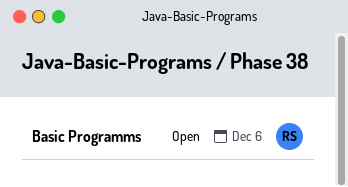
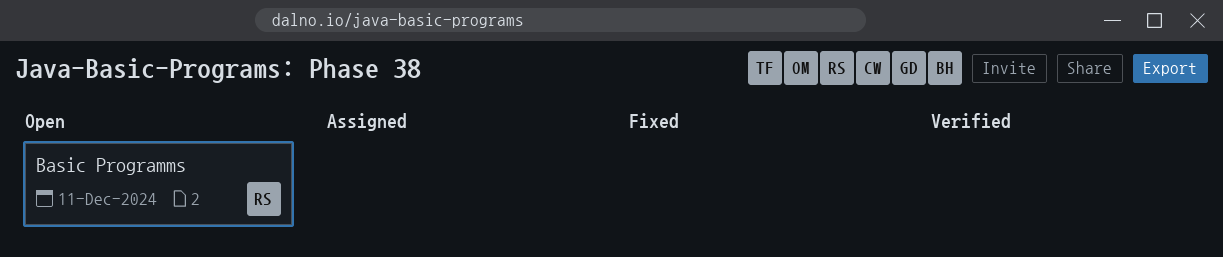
Basic Programms, due: Dec 6 -> Dec 11

